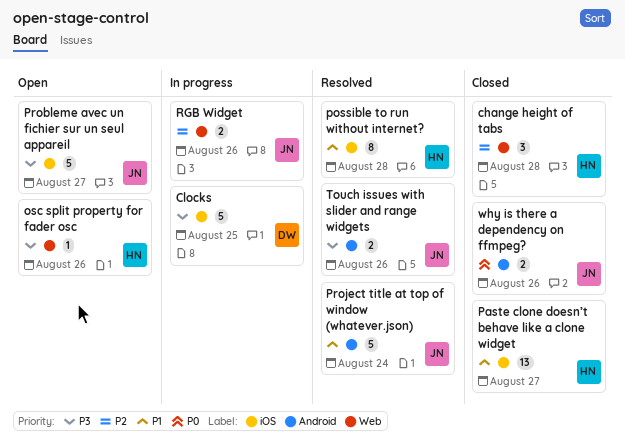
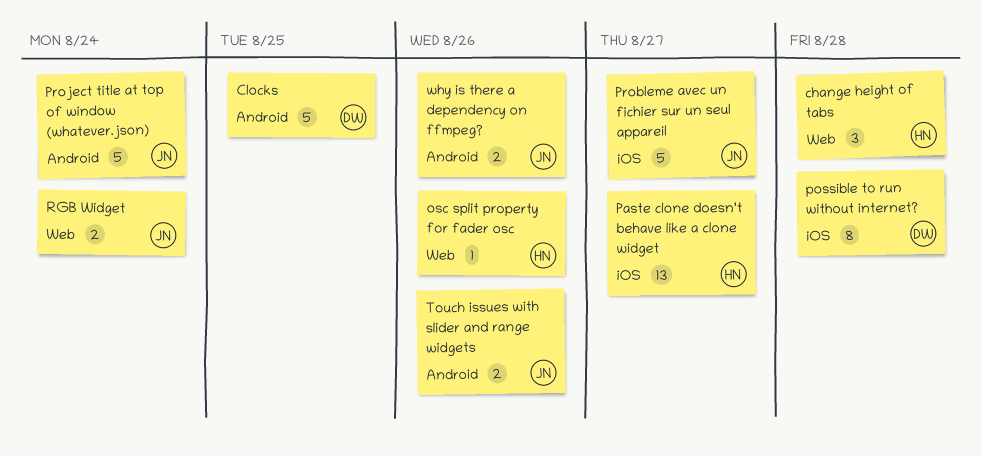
Clocks, label: iOS -> Android
possible to run without internet?, owner: HN -> DW
RGB Widget, due: Aug 26 -> Aug 24

